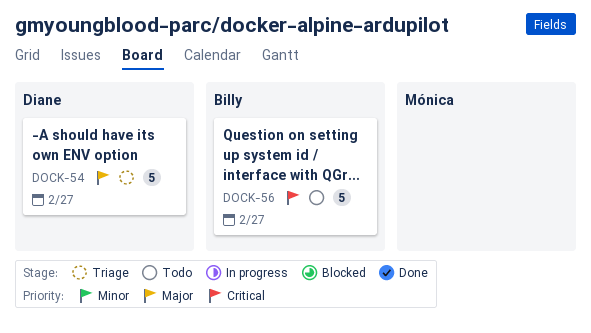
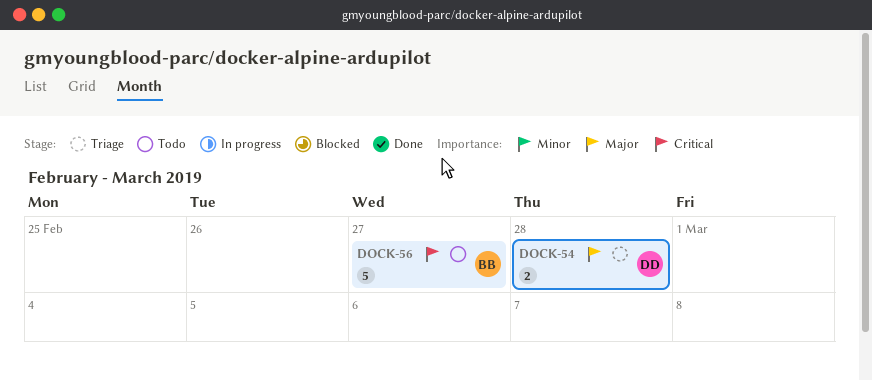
DOCK-54, estimate: 5 -> 2
DOCK-54, due: Feb 27 -> Feb 28

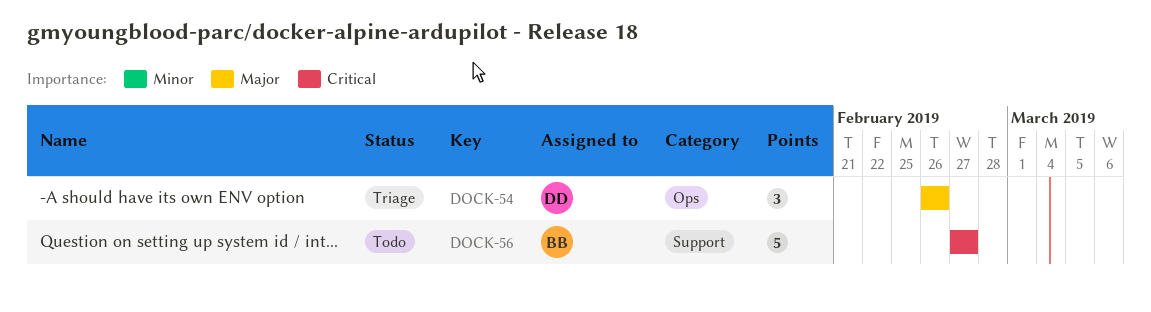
DOCK-54, estimate: 2 -> 3
DOCK-54, due: Feb 28 -> Feb 26

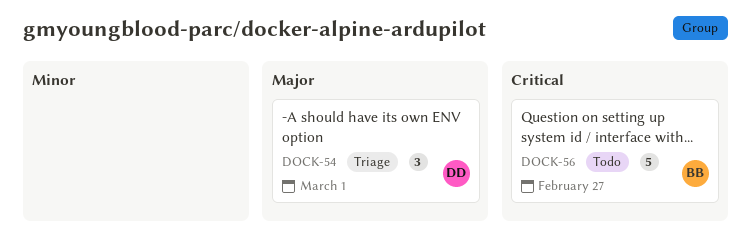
DOCK-54, due: Feb 26 -> Mar 1

